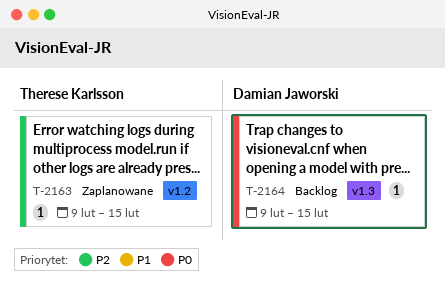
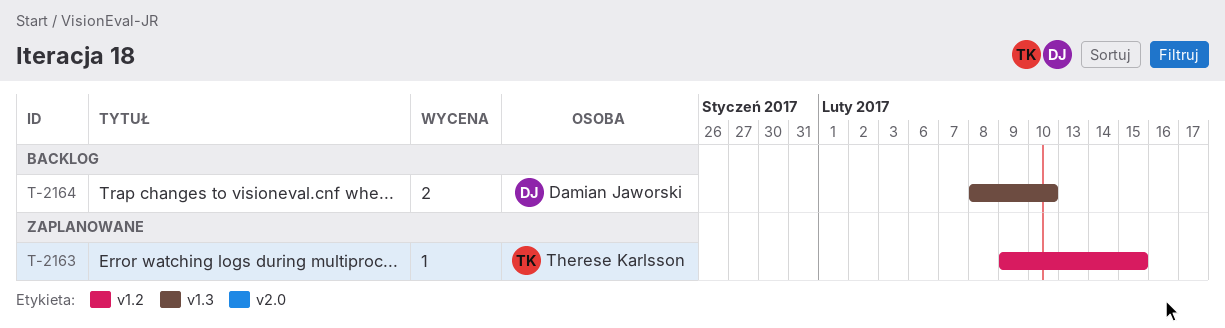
T-2164, estimate: 1 -> 2
T-2164, start: Feb 9 -> Feb 8
T-2164, due: Feb 15 -> Feb 10

